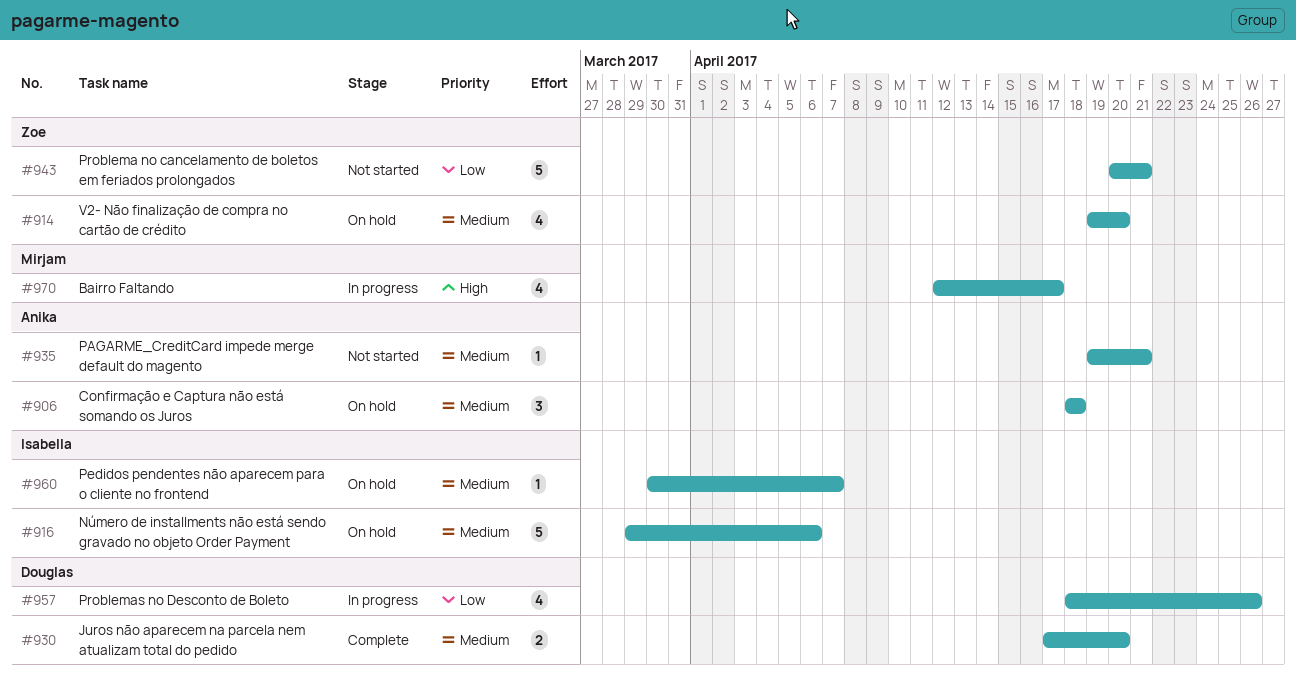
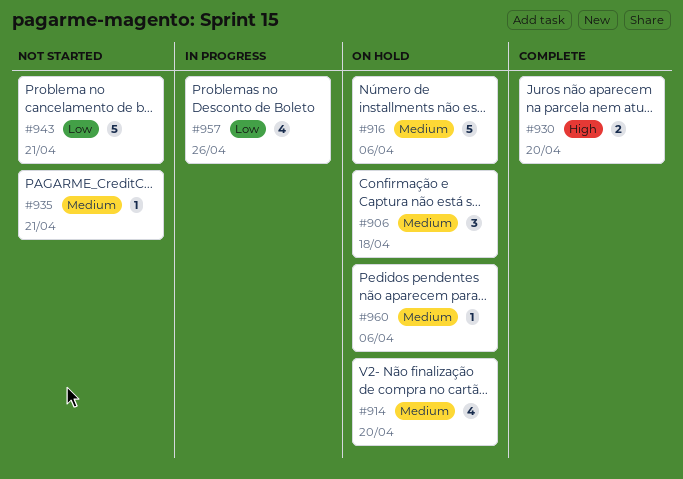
#930, priority: Medium -> High
#960, due: Apr 7 -> Apr 6
#970: present -> none

